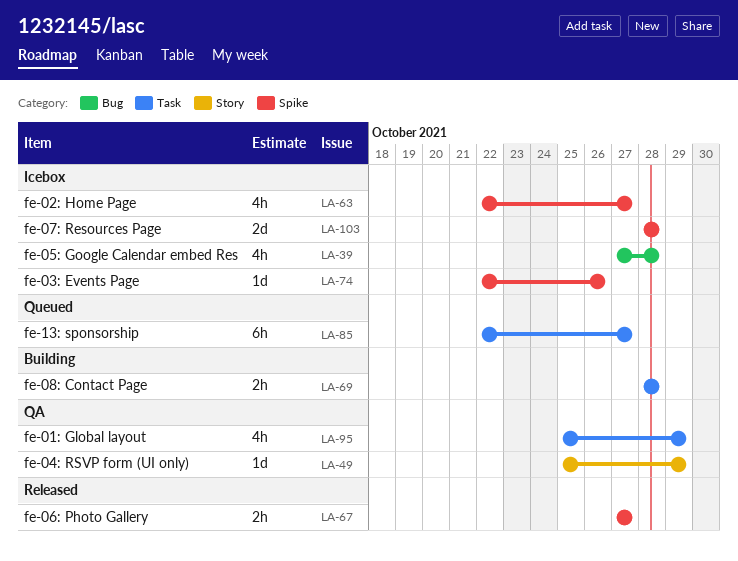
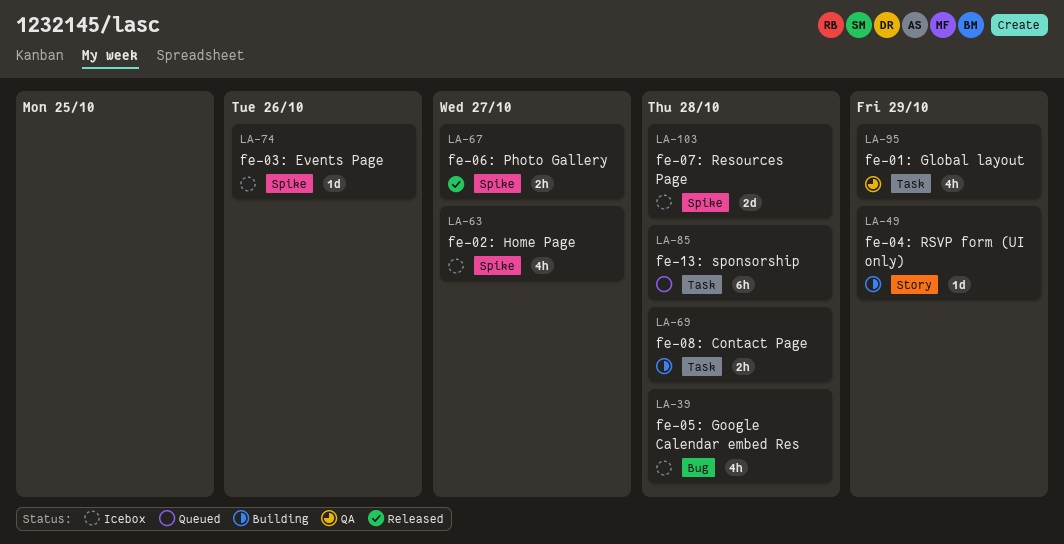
LA-49, status: QA -> Building
LA-85, due: Oct 27 -> Oct 28

